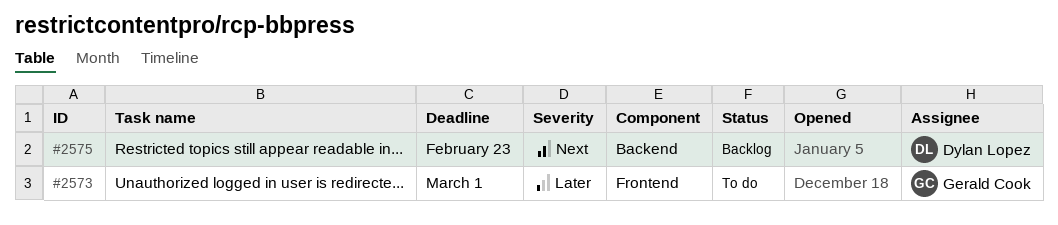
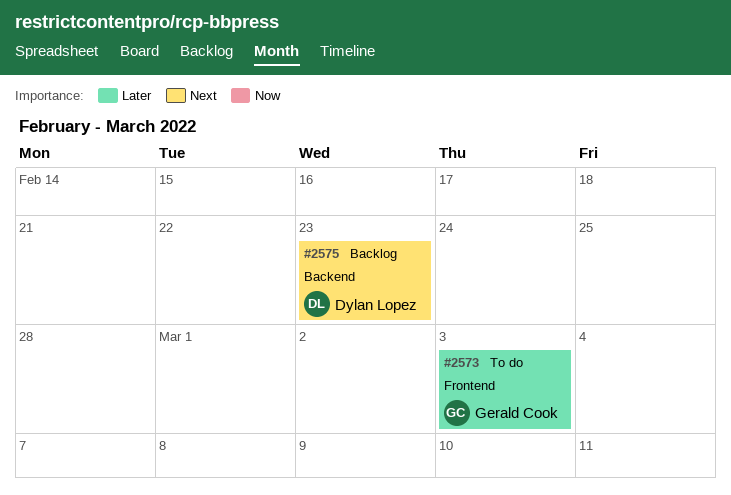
#2573, due: Mar 1 -> Mar 3

